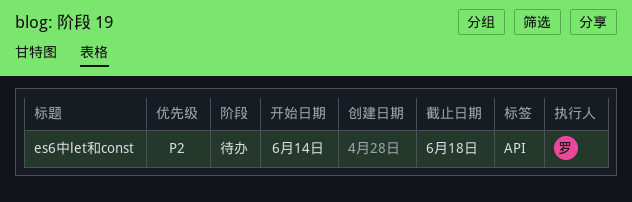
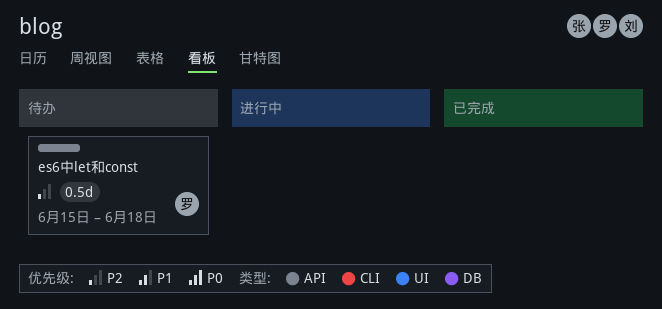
es6中let和const, start: Jun 14 -> Jun 15

